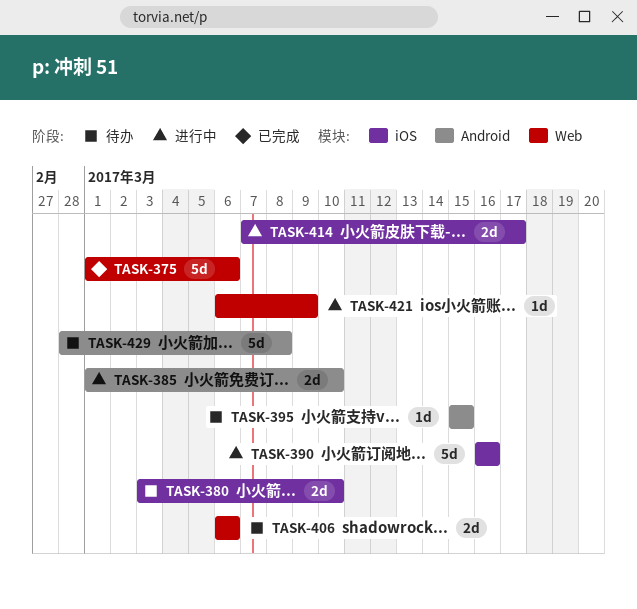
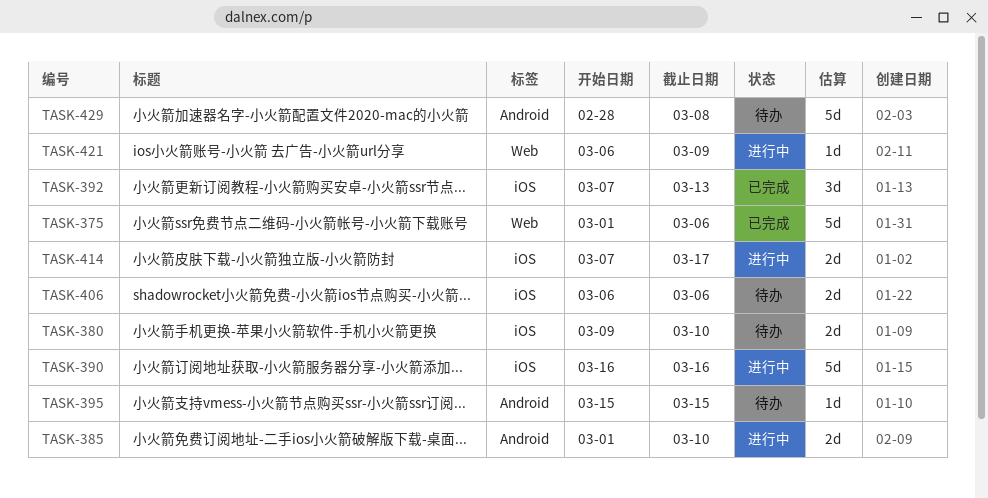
TASK-380, start: Mar 3 -> Mar 9
TASK-392: none -> present
TASK-406, label: Web -> iOS

